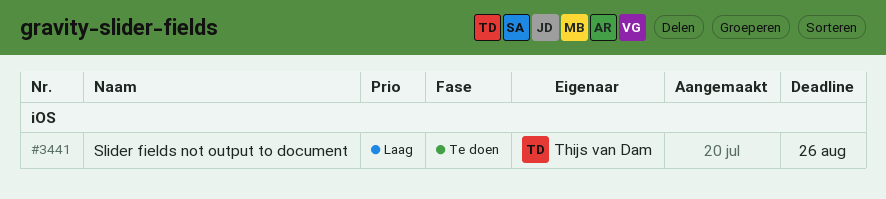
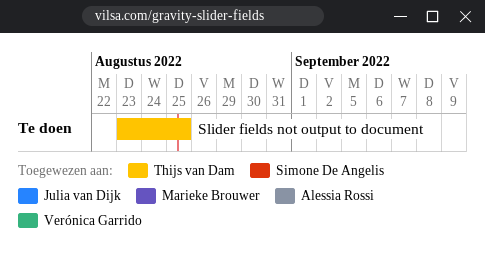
Slider fields not output to document, due: Aug 26 -> Aug 25

